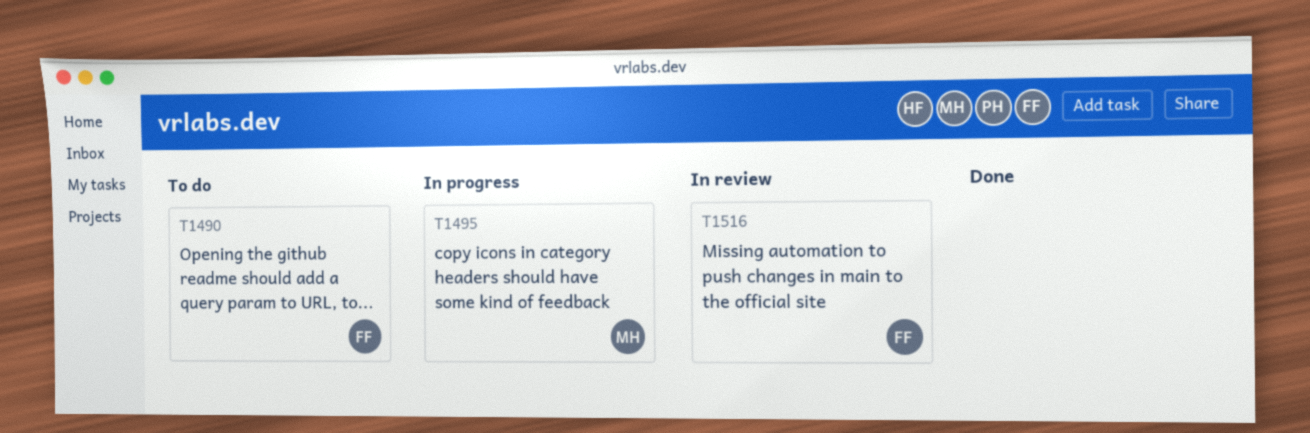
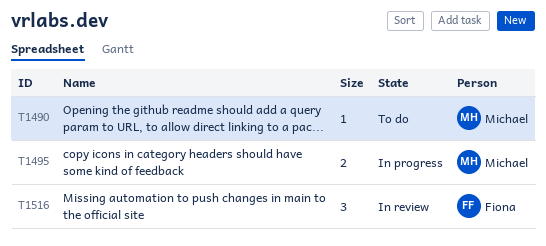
T1490, owner: Fiona -> Michael

